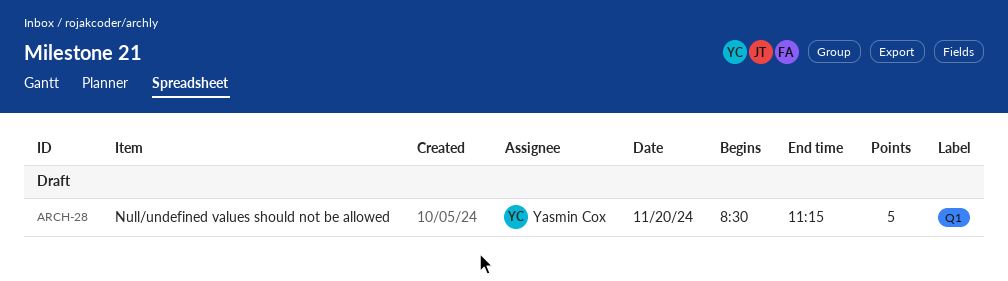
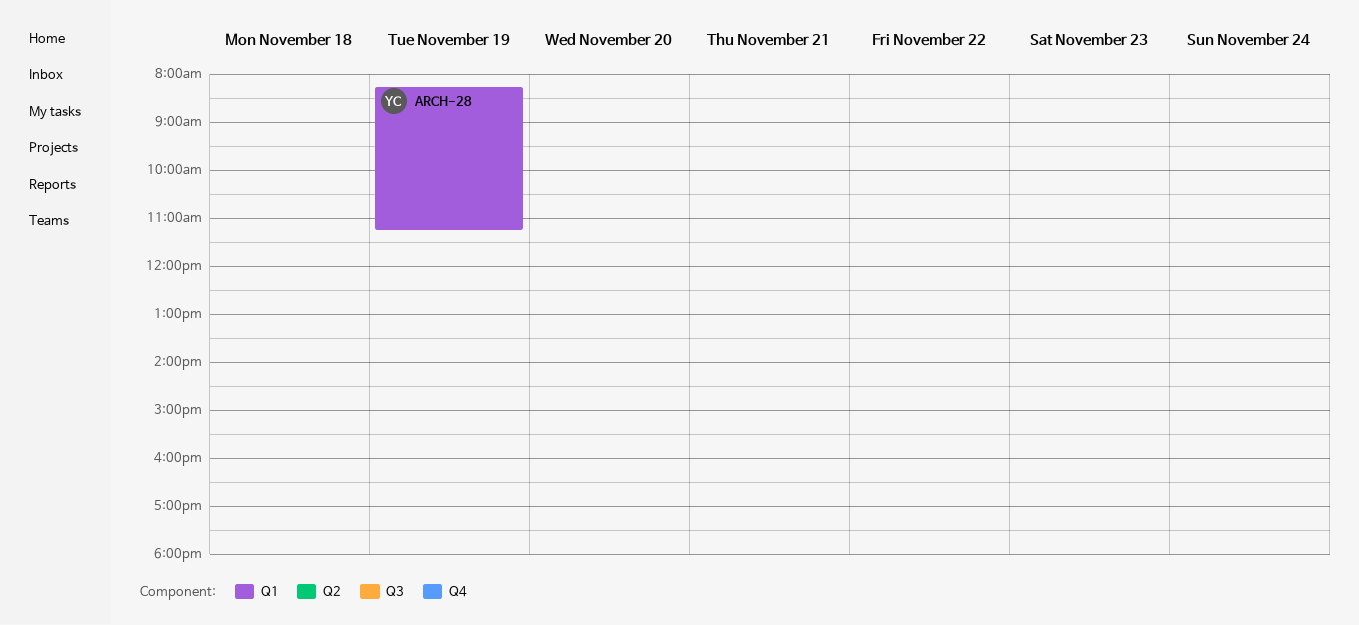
ARCH-28, day: Nov 20 -> Nov 19
ARCH-28, begins: 08:30 -> 08:15

